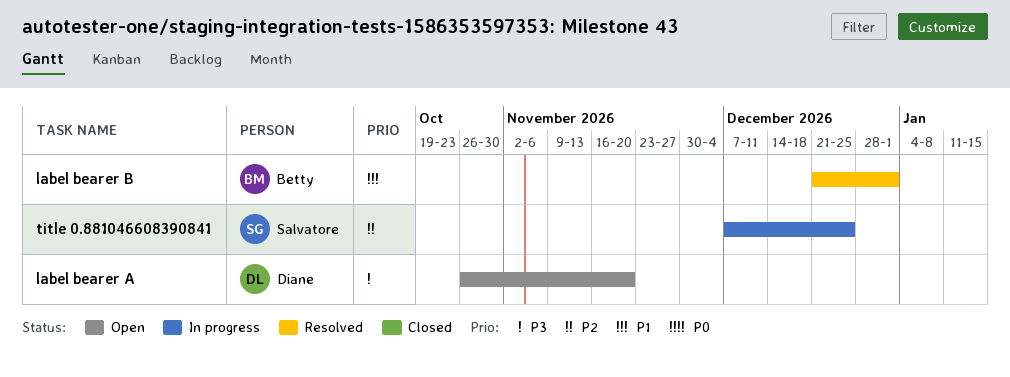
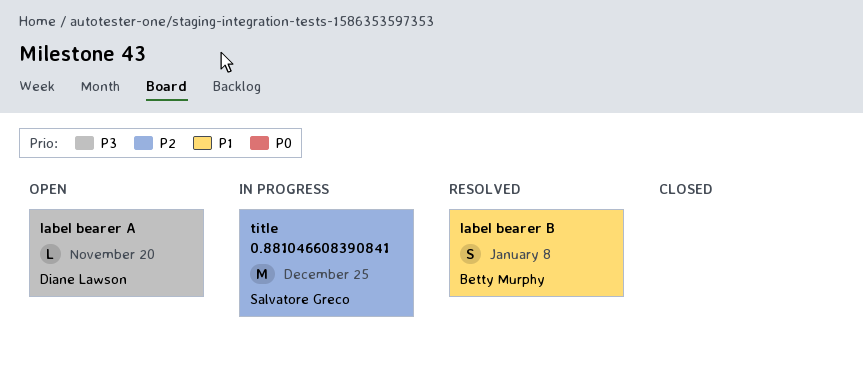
label bearer B, due: Jan 1 -> Jan 8

